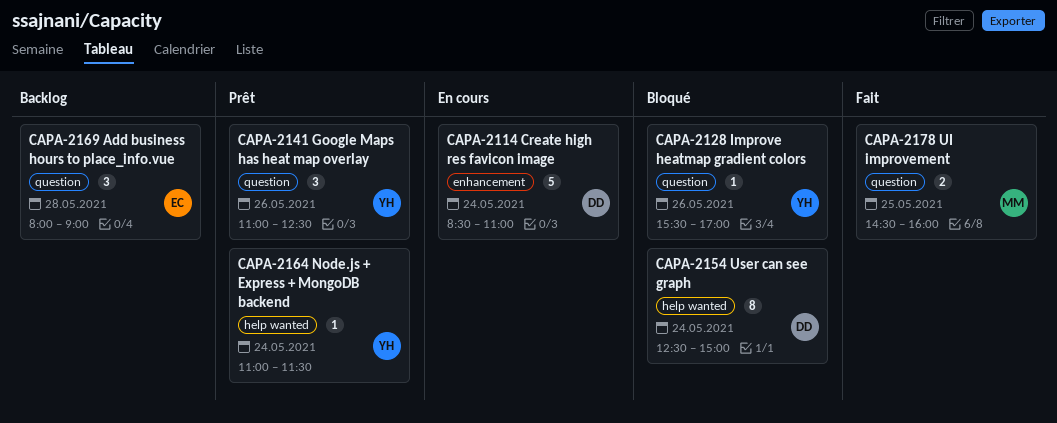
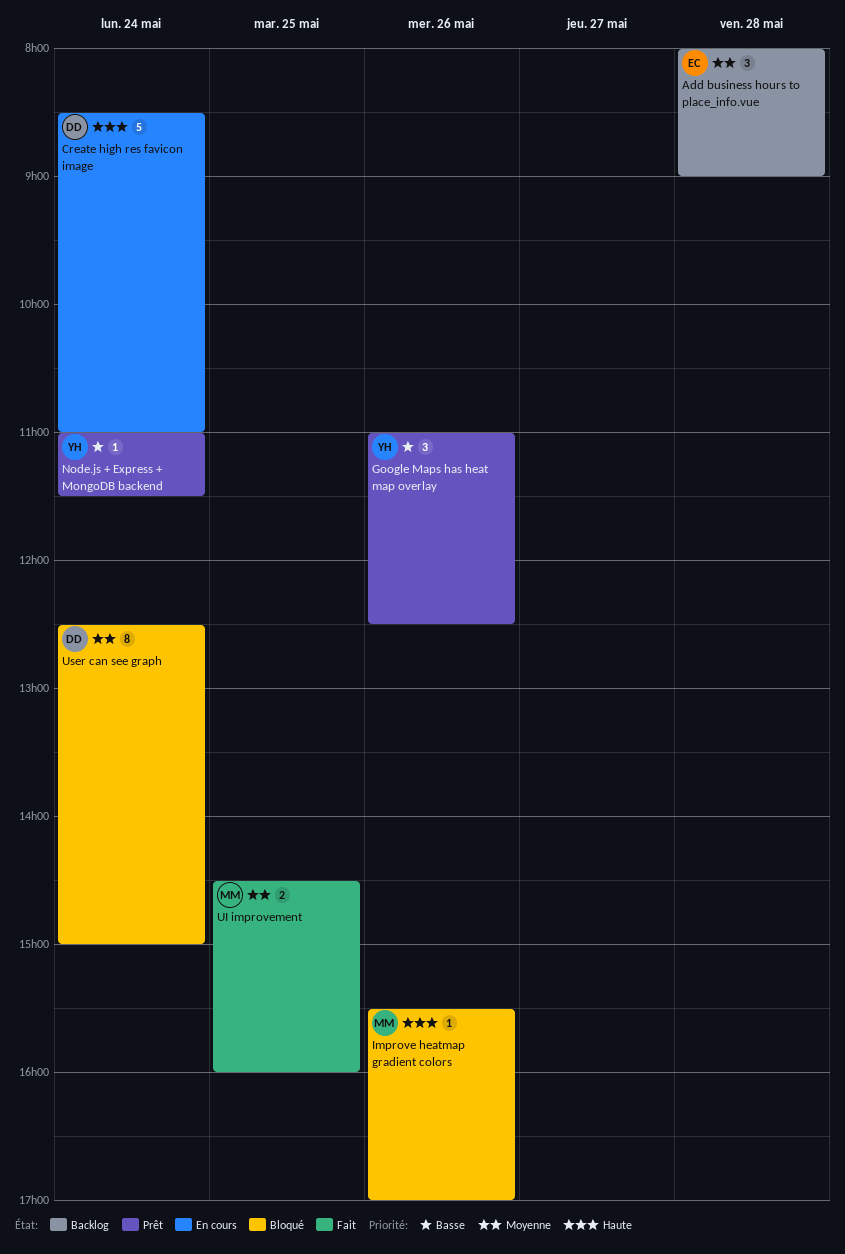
Improve heatmap gradient colors, owner: YH -> MM

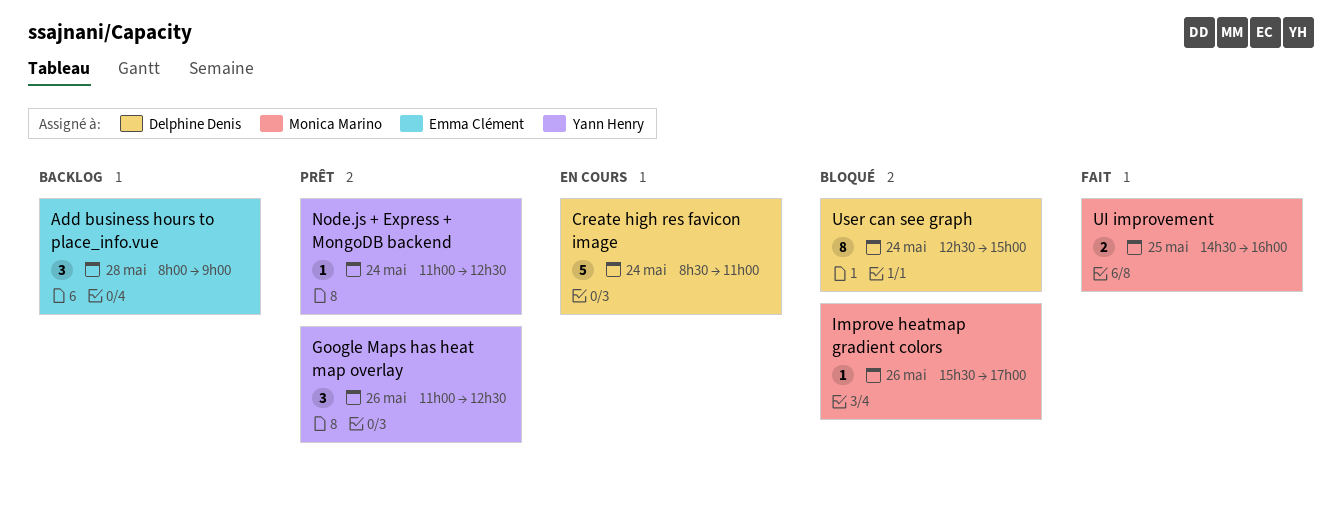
Node.js + Express + MongoDB backend, ends: 11:30 -> 12:30

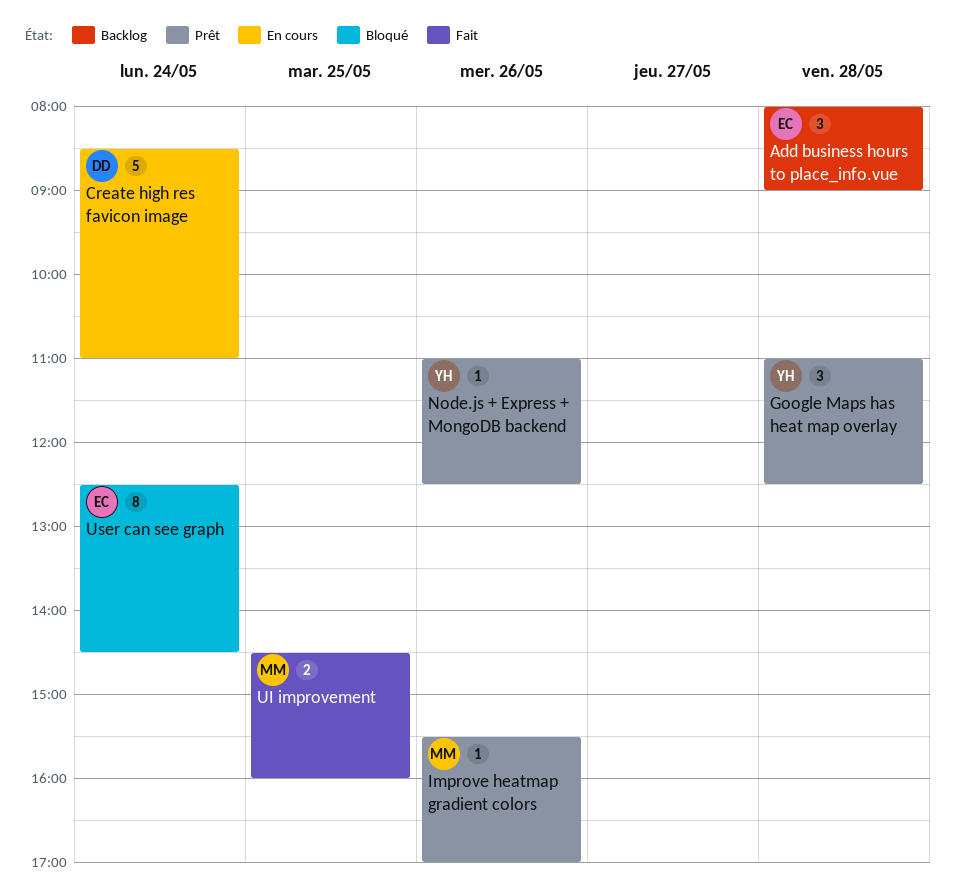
Google Maps has heat map overlay, day: May 26 -> May 28
Improve heatmap gradient colors, status: Bloqué -> Prêt
Node.js + Express + MongoDB backend, day: May 24 -> May 26
User can see graph, owner: Delphine Denis -> Emma Clément
User can see graph, ends: 15:00 -> 14:30

